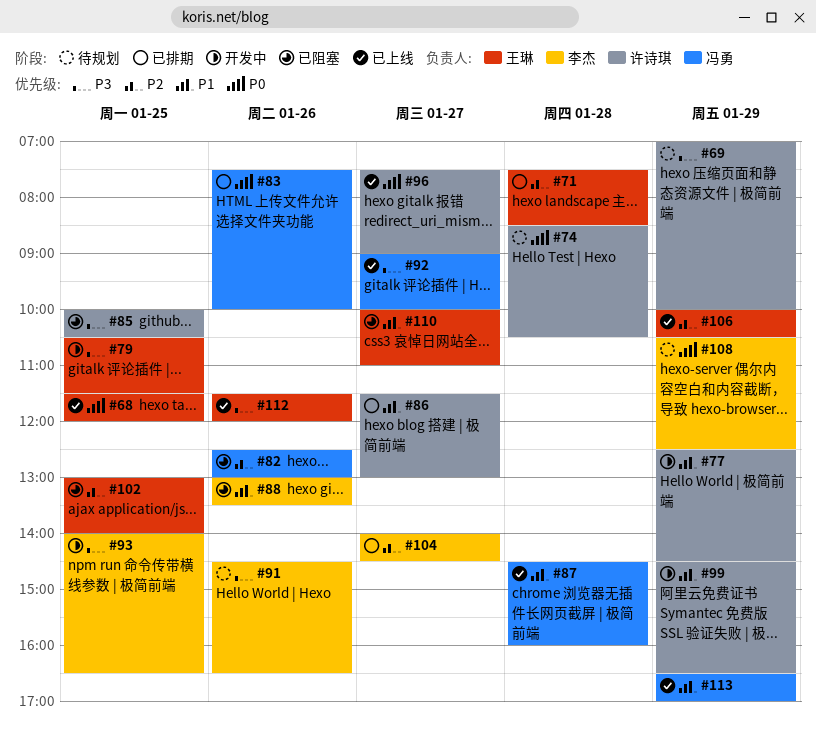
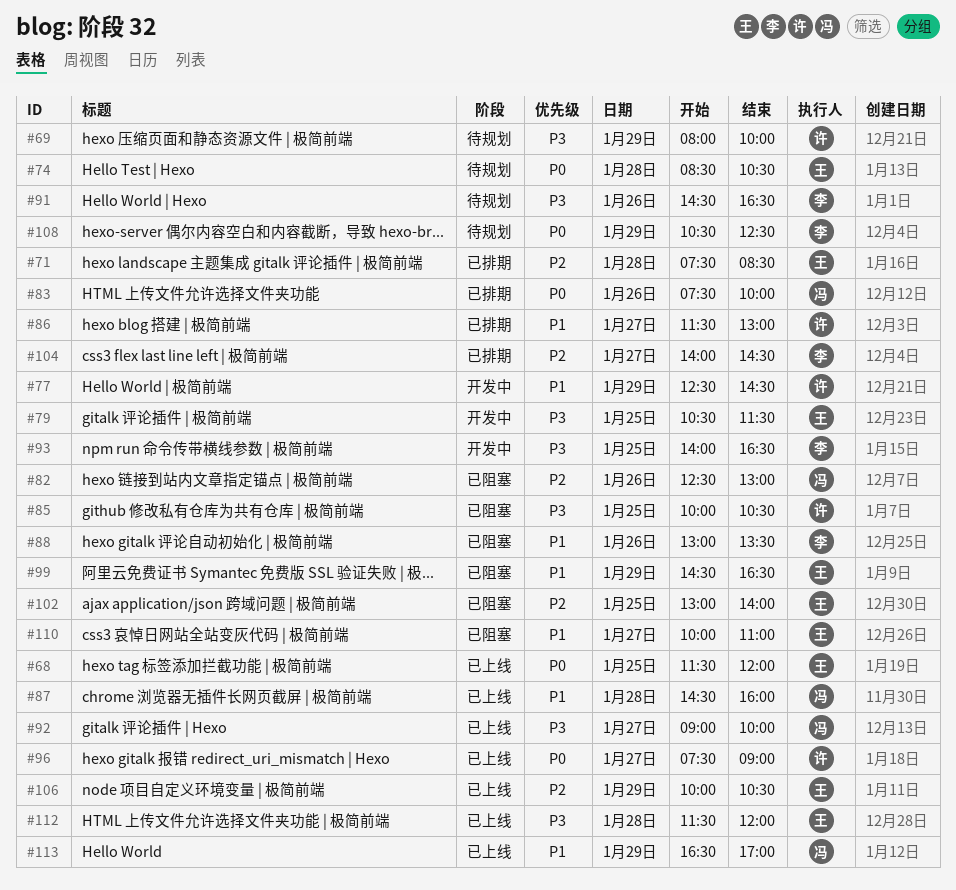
#69, begins: 07:00 -> 08:00
#74, owner: 许诗琪 -> 王琳
#99, status: 开发中 -> 已阻塞
#99, owner: 许诗琪 -> 王琳
#112, day: Jan 26 -> Jan 28

